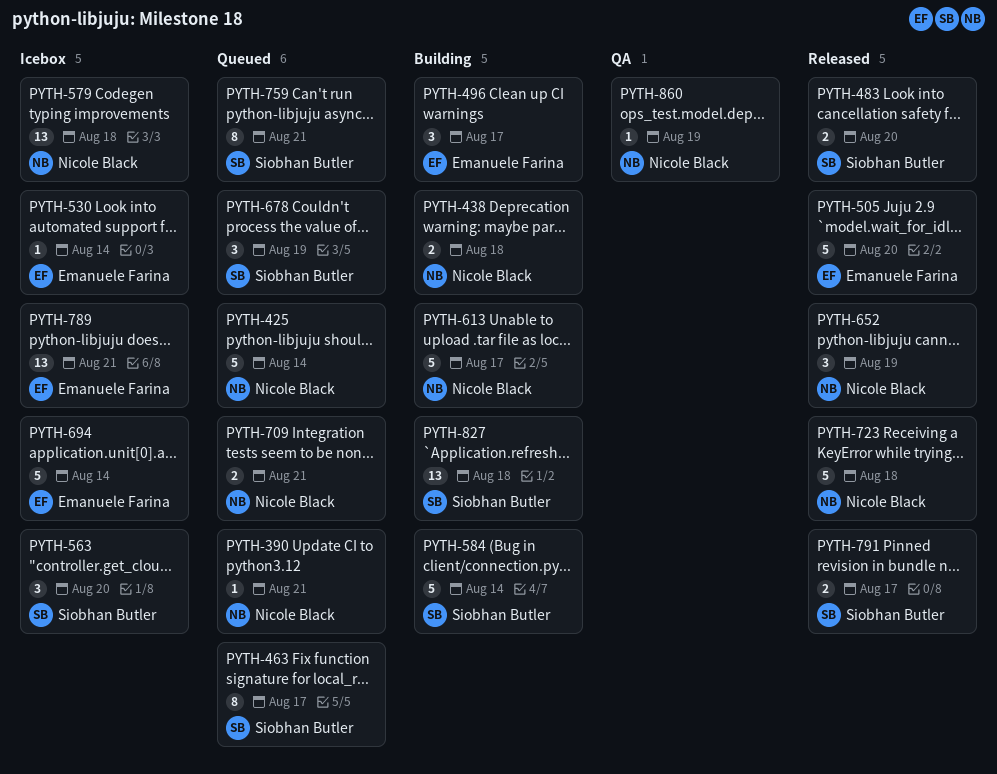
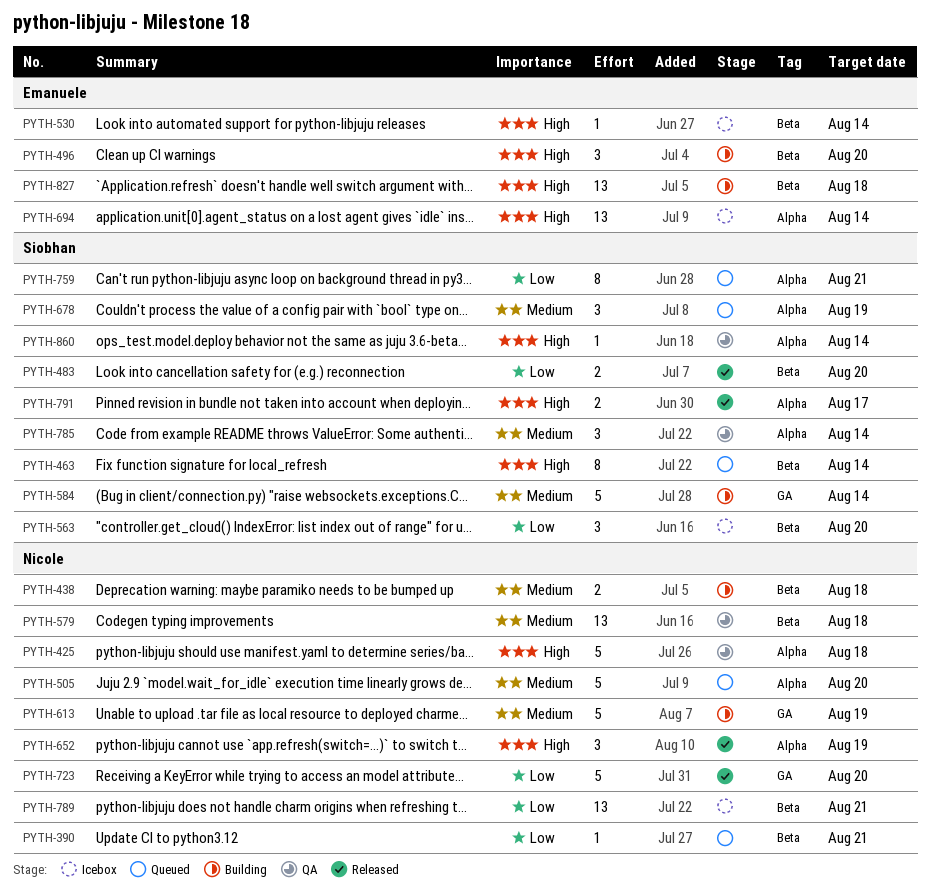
PYTH-425, status: Queued -> QA
PYTH-425, due: Aug 14 -> Aug 18
PYTH-463, due: Aug 17 -> Aug 14
PYTH-496, due: Aug 17 -> Aug 20
PYTH-505, status: Released -> Queued
PYTH-505, owner: Emanuele Farina -> Nicole Black
PYTH-579, status: Icebox -> QA
PYTH-613, due: Aug 17 -> Aug 19
PYTH-694, estimate: 5 -> 13
PYTH-709: present -> none
PYTH-723, due: Aug 18 -> Aug 20
PYTH-785: none -> present
PYTH-789, owner: Emanuele Farina -> Nicole Black
PYTH-827, owner: Siobhan Butler -> Emanuele Farina
PYTH-860, owner: Nicole Black -> Siobhan Butler
PYTH-860, due: Aug 19 -> Aug 14

